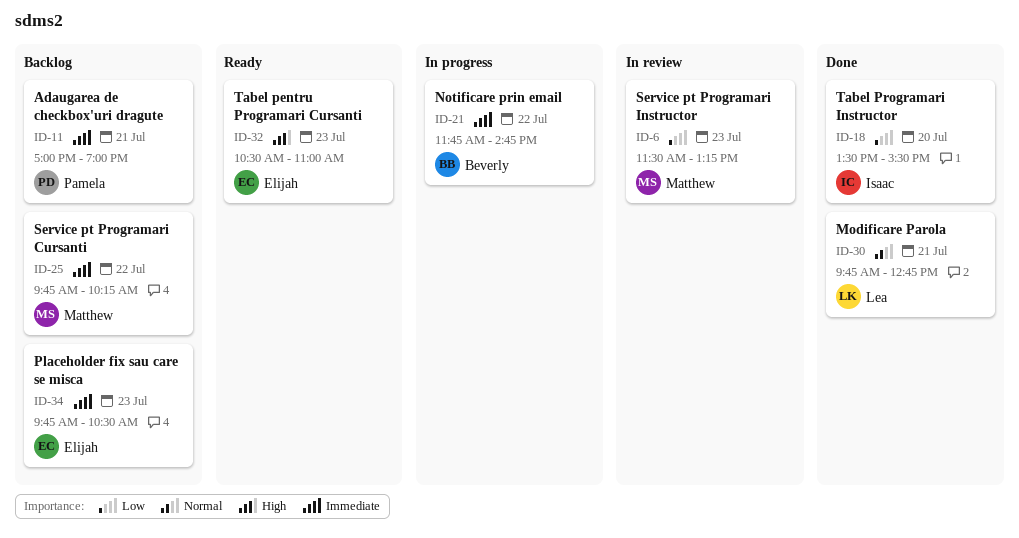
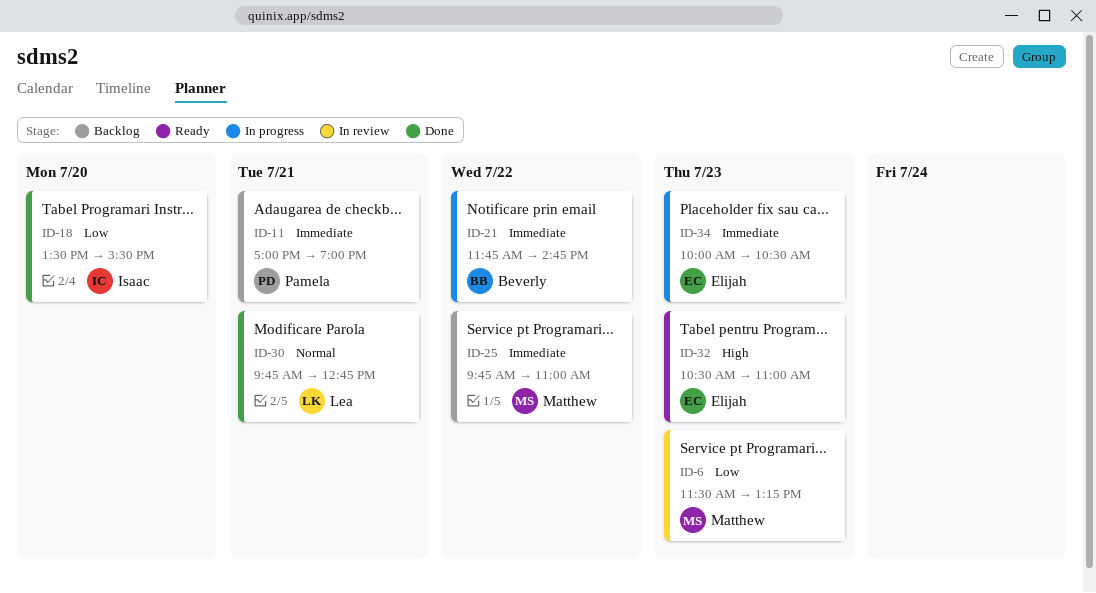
ID-25, ends: 10:15 -> 11:00
ID-34, status: Backlog -> In progress
ID-34, begins: 09:45 -> 10:00

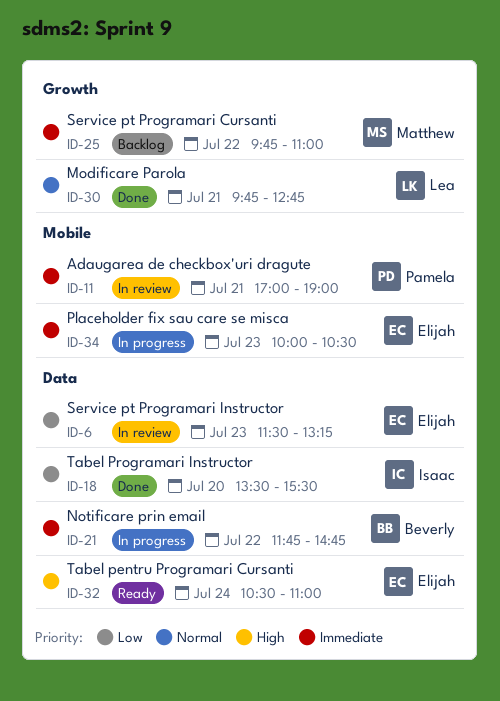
ID-6, owner: Matthew -> Elijah
ID-11, status: Backlog -> In review
ID-32, day: Jul 23 -> Jul 24

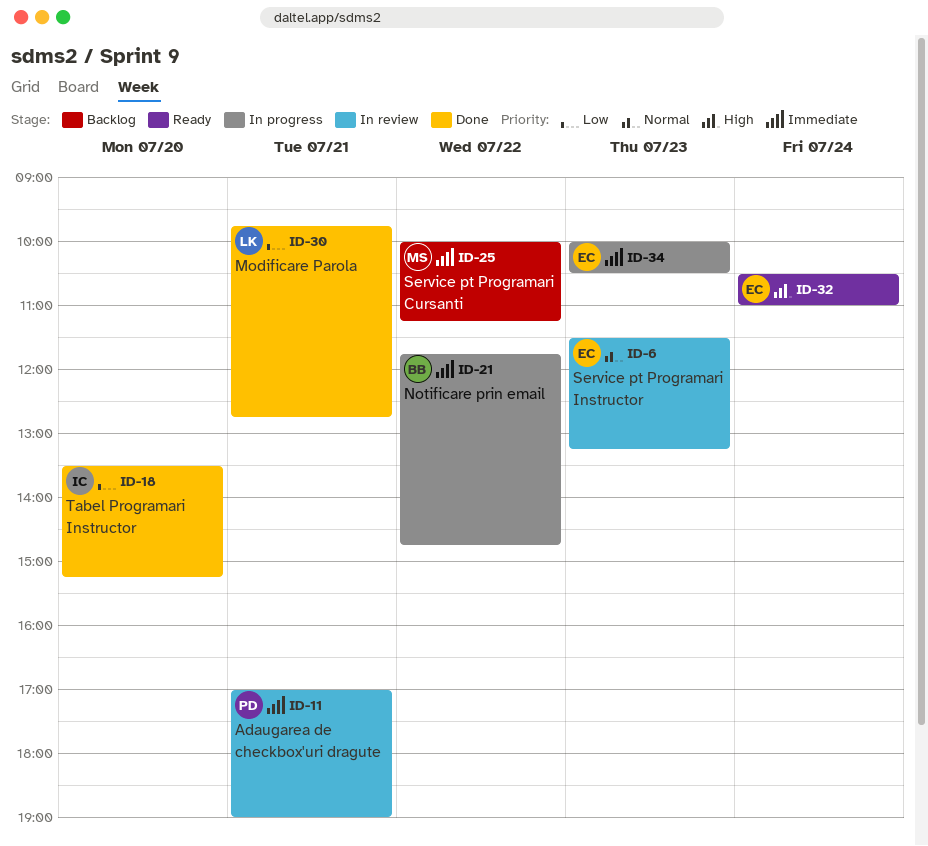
ID-6, priority: Low -> Normal
ID-18, ends: 15:30 -> 15:15
ID-25, begins: 09:45 -> 10:00
ID-25, ends: 11:00 -> 11:15
ID-30, priority: Normal -> Low

